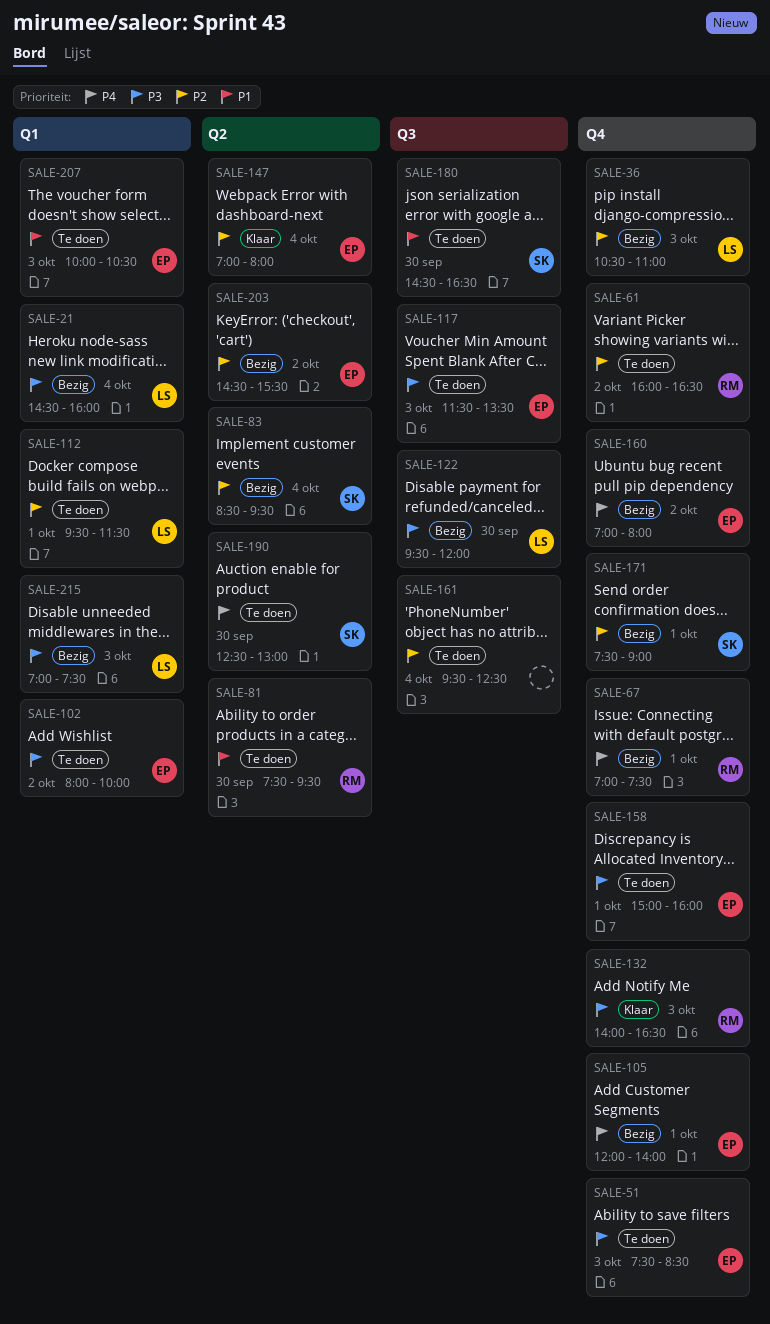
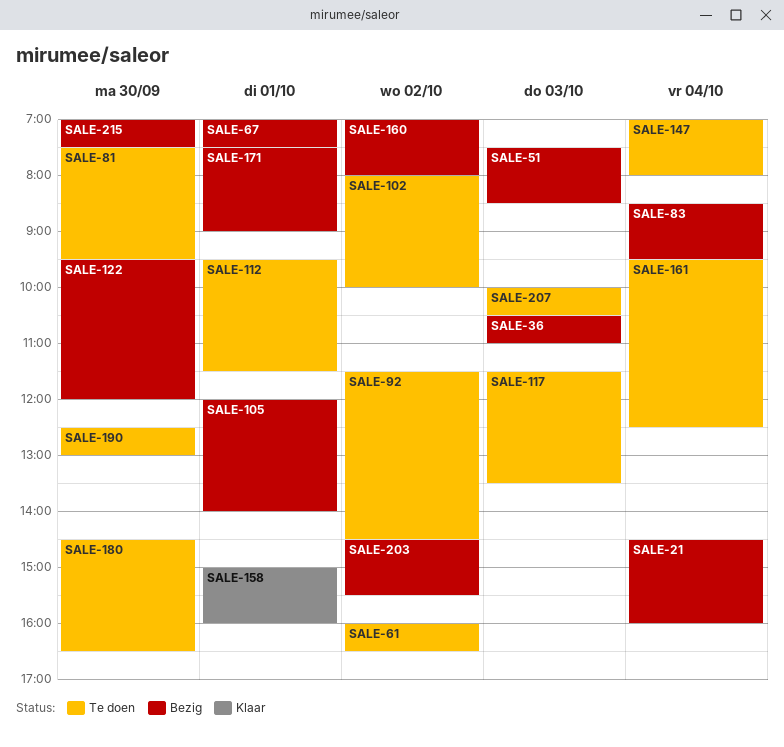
SALE-51, status: Te doen -> Bezig
SALE-92: none -> present
SALE-132: present -> none
SALE-147, status: Klaar -> Te doen
SALE-158, status: Te doen -> Klaar
SALE-215, day: Oct 3 -> Sep 30

